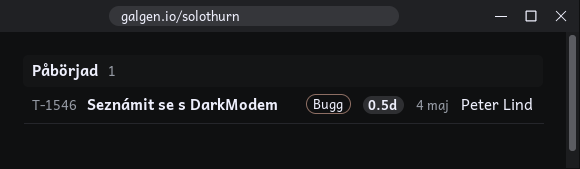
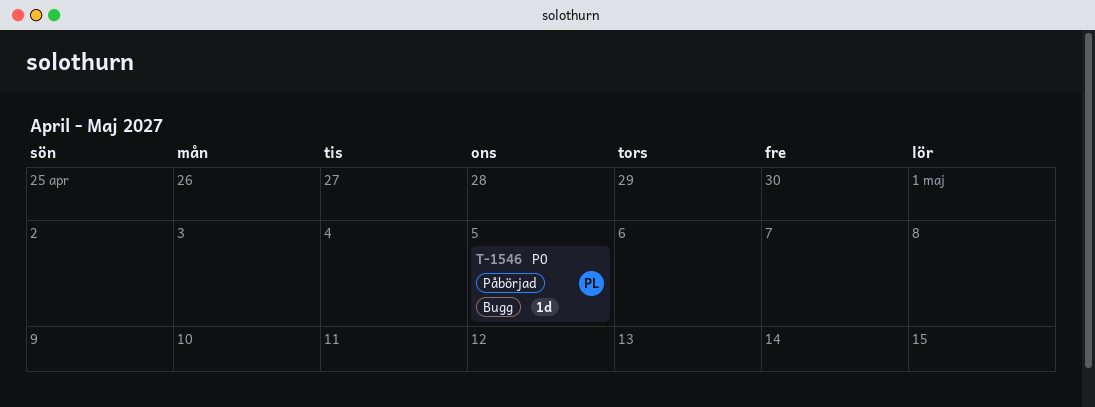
T-1546, estimate: 0.5d -> 1d
T-1546, due: May 4 -> May 5

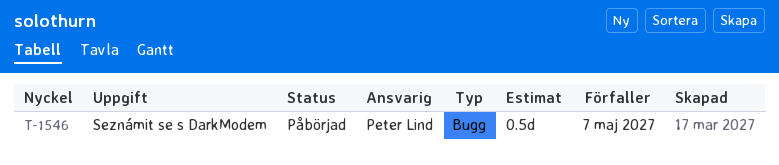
T-1546, estimate: 1d -> 0.5d
T-1546, due: May 5 -> May 7

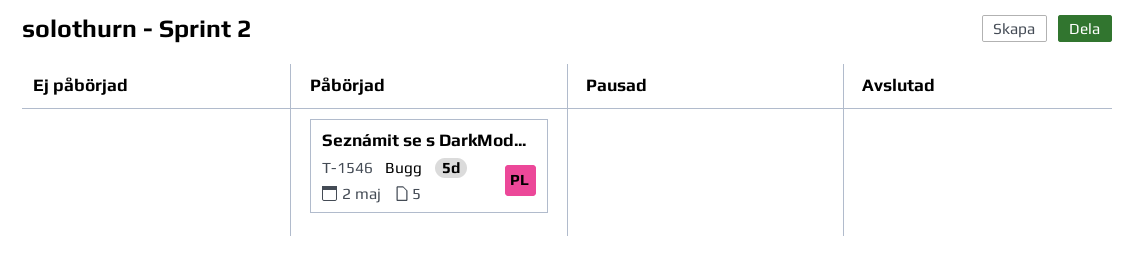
T-1546, estimate: 0.5d -> 5d
T-1546, due: May 7 -> May 2

